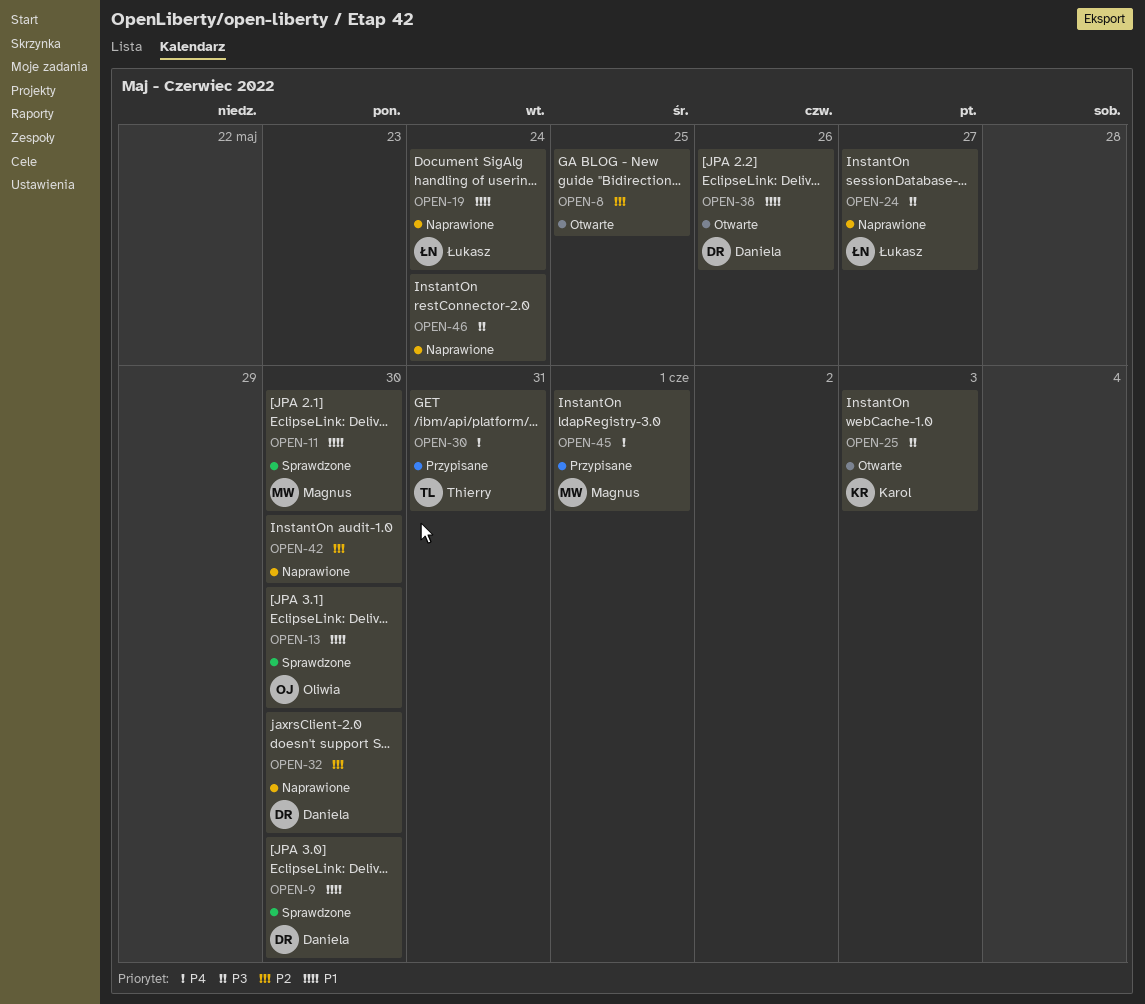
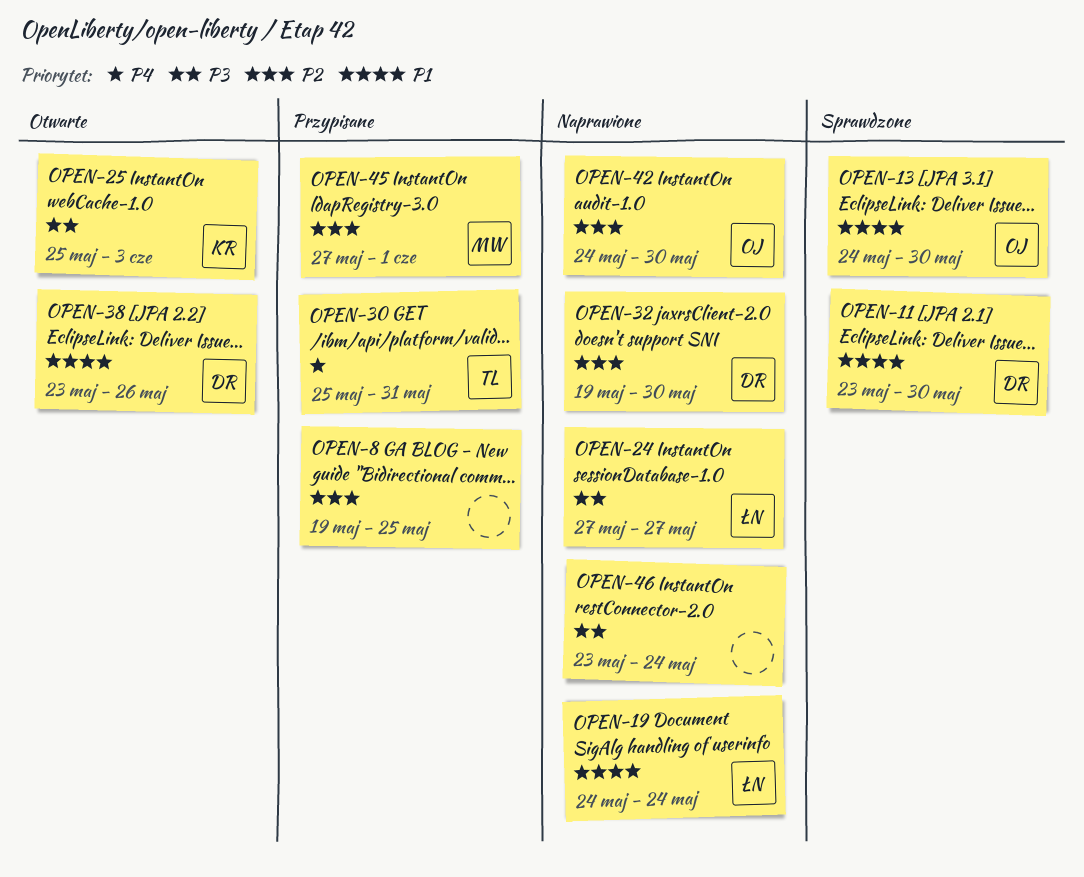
OPEN-8, status: Otwarte -> Przypisane
OPEN-9: present -> none
OPEN-11, owner: Magnus -> Daniela
OPEN-42, owner: none -> Oliwia
OPEN-45, priority: P4 -> P2

